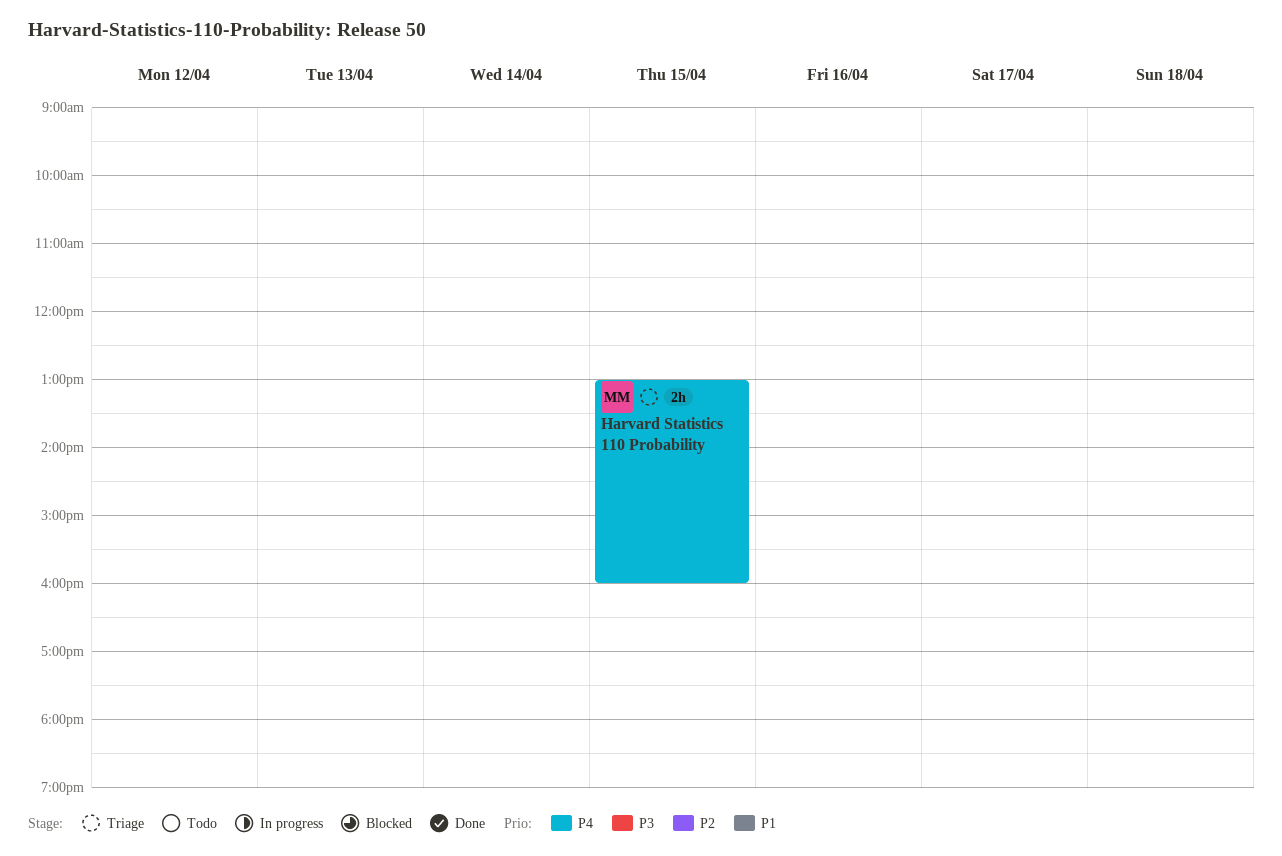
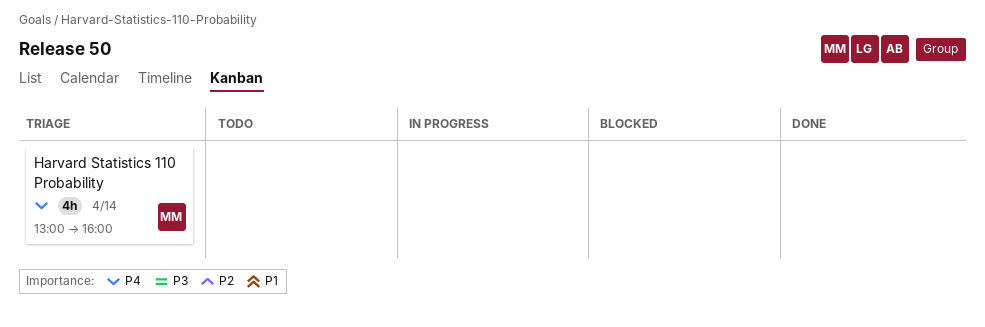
Harvard Statistics 110 Probability, estimate: 2h -> 4h
Harvard Statistics 110 Probability, day: Apr 15 -> Apr 14

